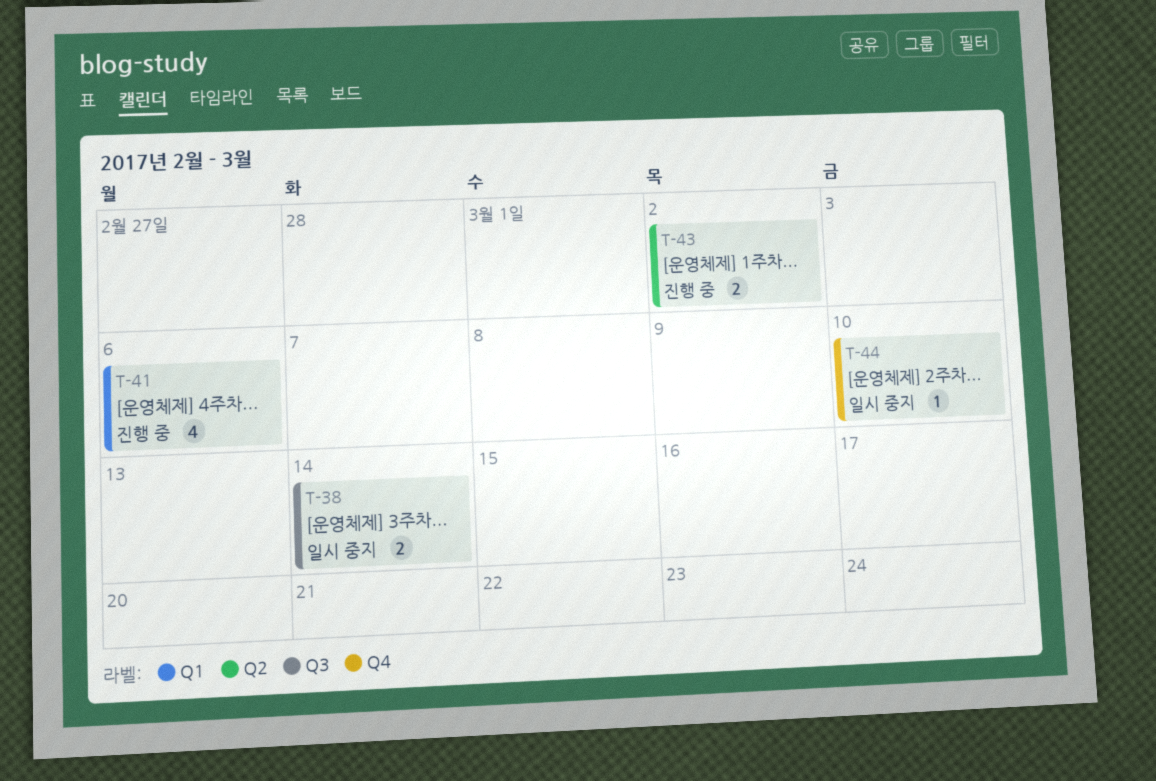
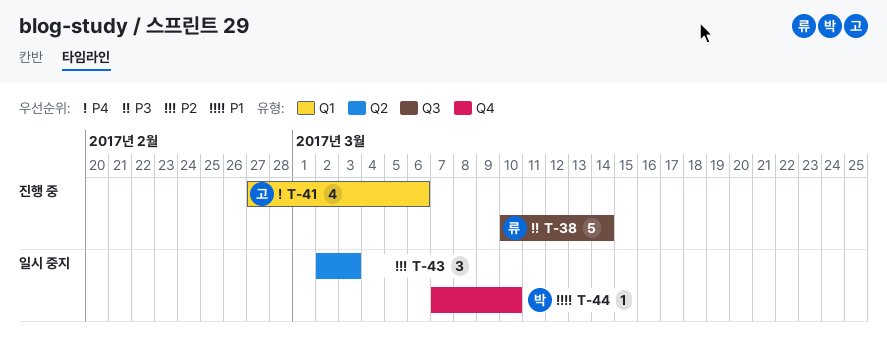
T-38, status: 일시 중지 -> 진행 중
T-38, estimate: 2 -> 5
T-43, status: 진행 중 -> 일시 중지
T-43, estimate: 2 -> 3
T-43, due: Mar 2 -> Mar 3

